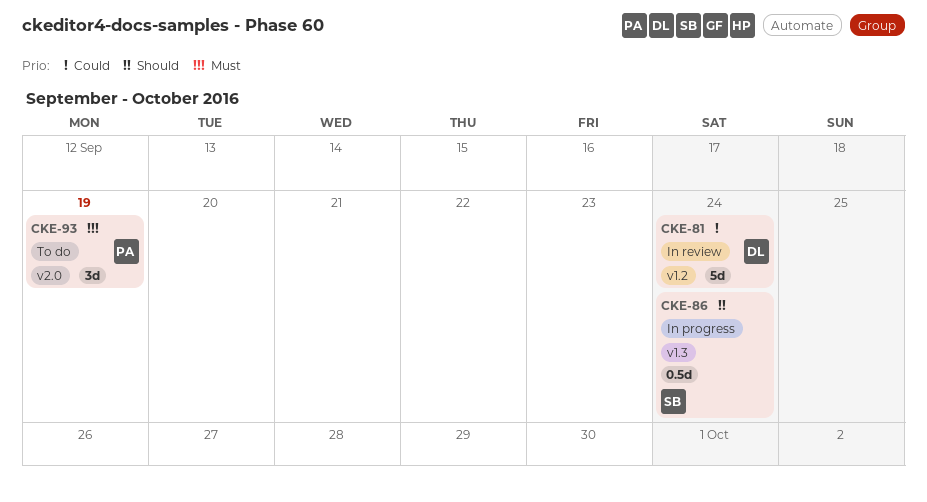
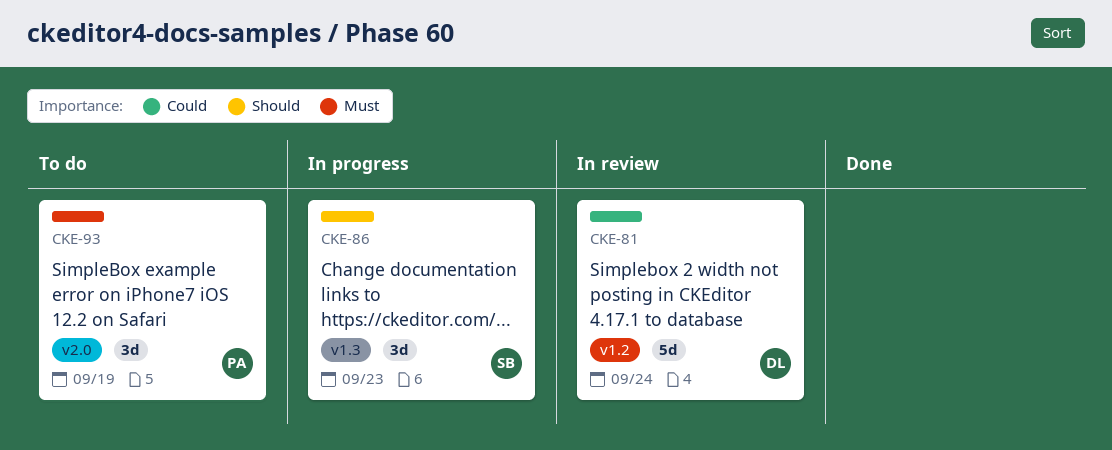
CKE-86, estimate: 0.5d -> 3d
CKE-86, due: Sep 24 -> Sep 23

